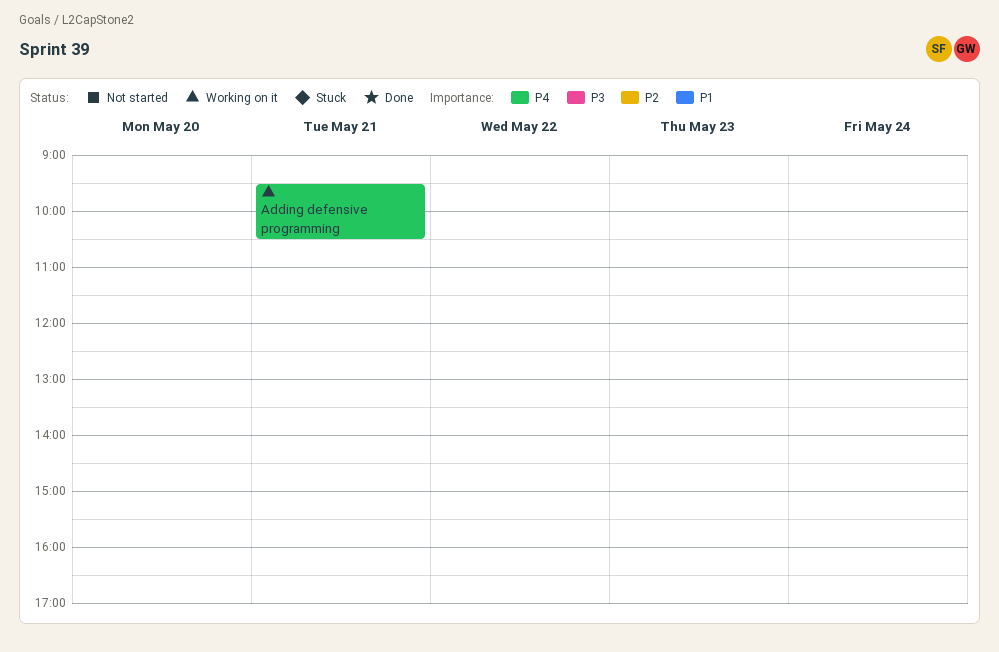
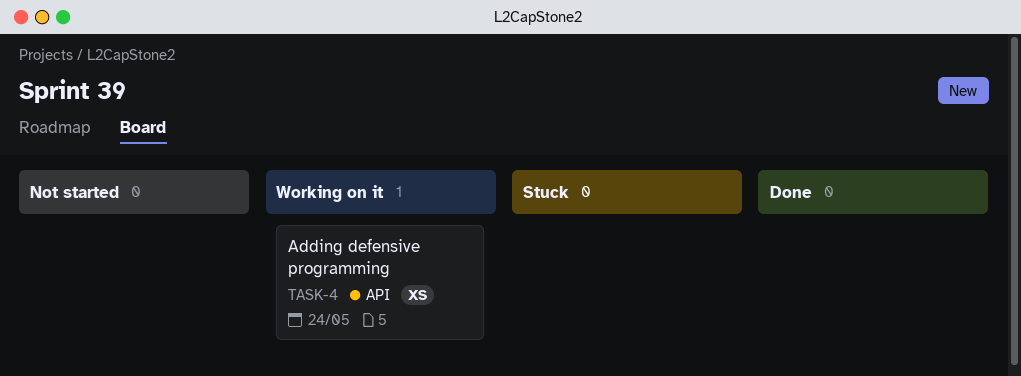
Adding defensive programming, day: May 21 -> May 24

